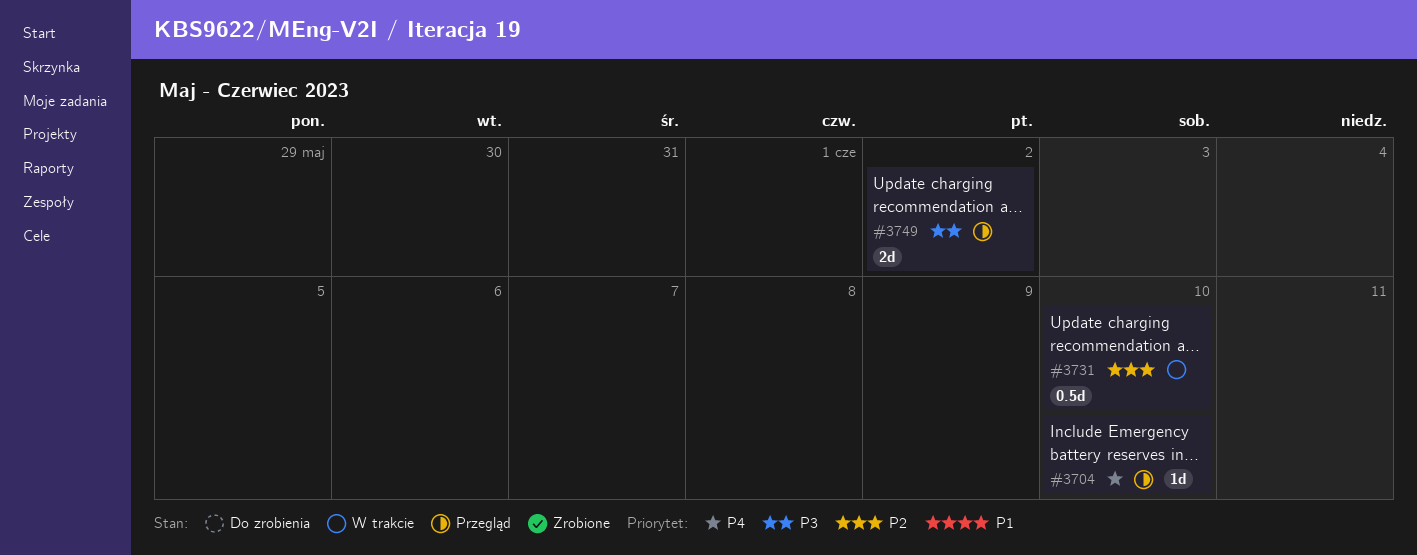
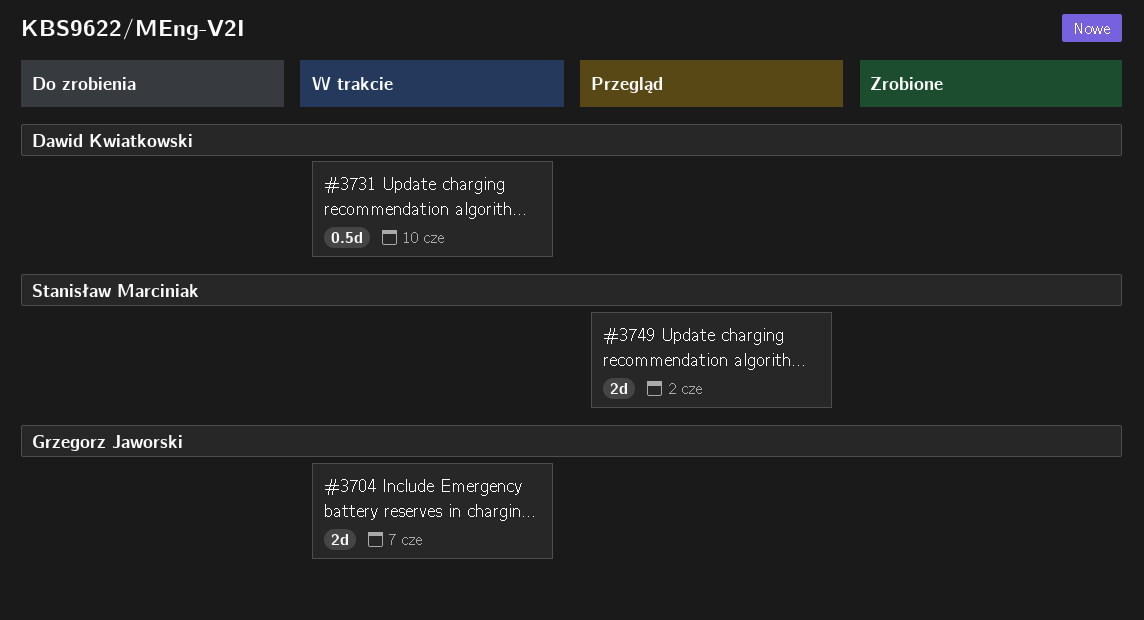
#3704, status: Przegląd -> W trakcie
#3704, estimate: 1d -> 2d
#3704, due: Jun 10 -> Jun 7

